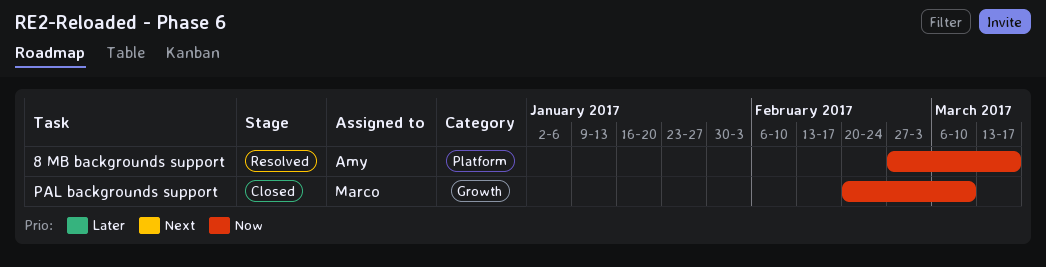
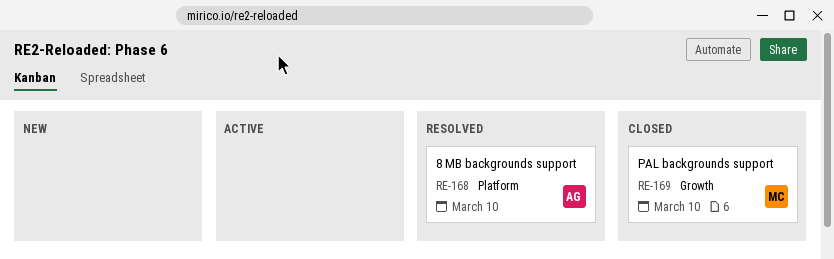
8 MB backgrounds support, due: Mar 17 -> Mar 10

